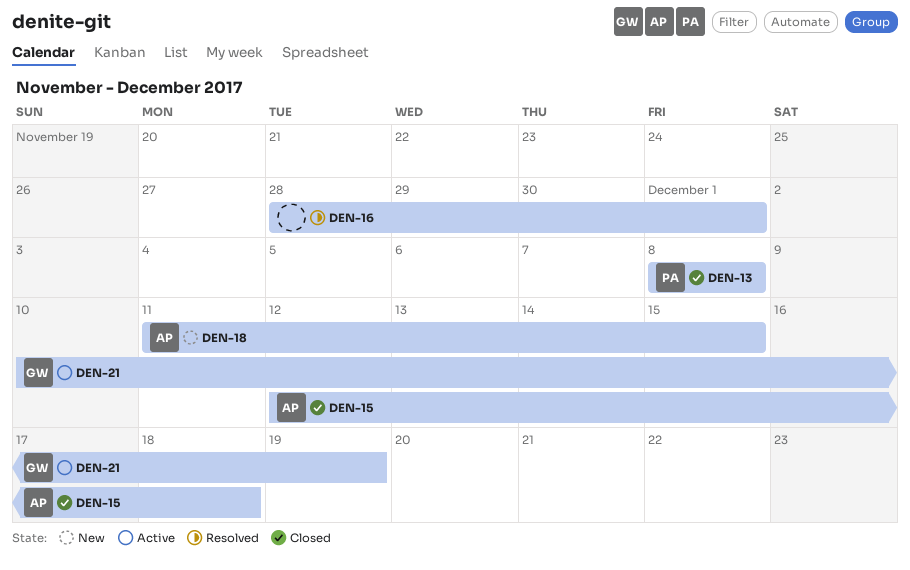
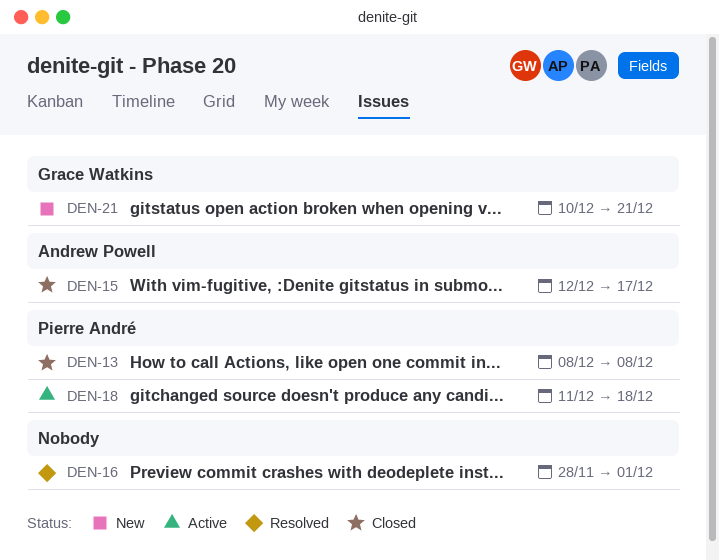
DEN-15, due: Dec 18 -> Dec 17
DEN-18, status: New -> Active
DEN-18, owner: Andrew Powell -> Pierre André
DEN-18, due: Dec 15 -> Dec 18
DEN-21, status: Active -> New
DEN-21, due: Dec 19 -> Dec 21

